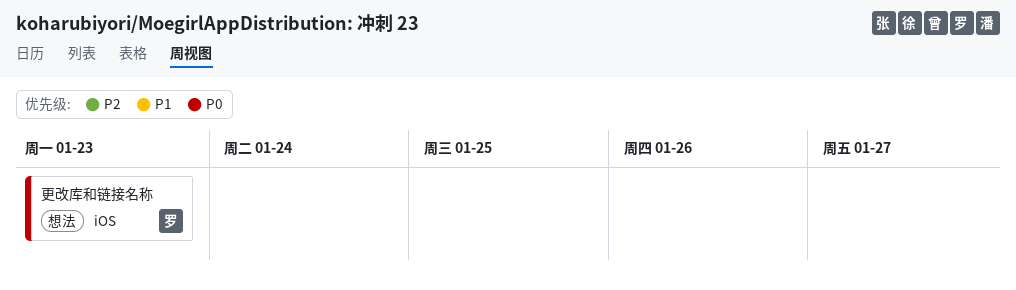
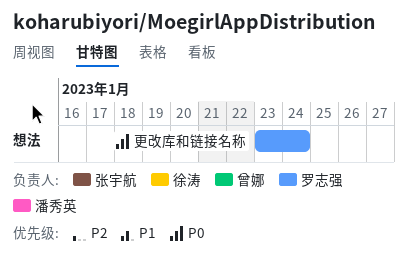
更改库和链接名称, due: Jan 23 -> Jan 24

